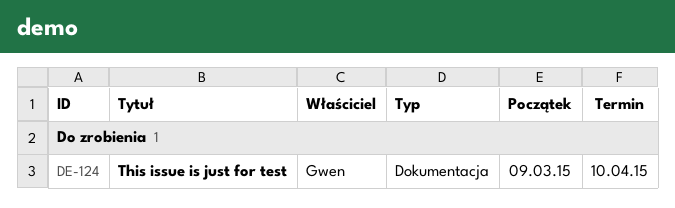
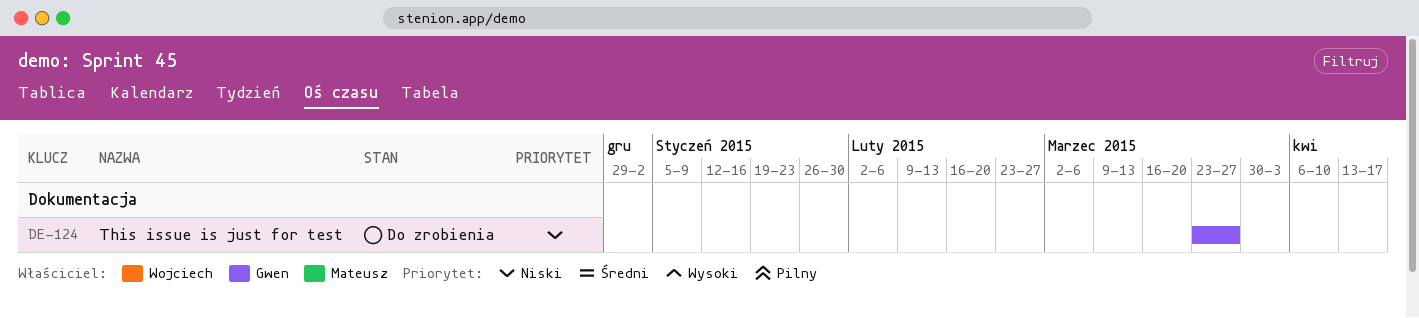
DE-124, start: Mar 9 -> Mar 23
DE-124, due: Apr 10 -> Mar 27

